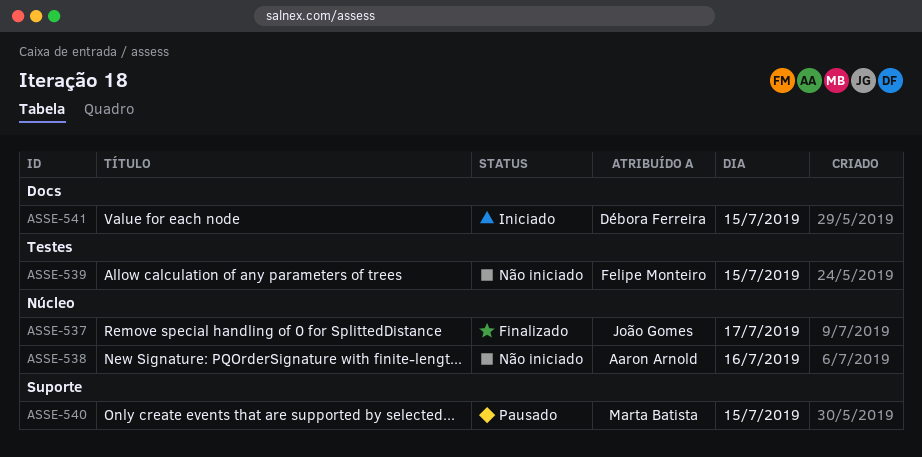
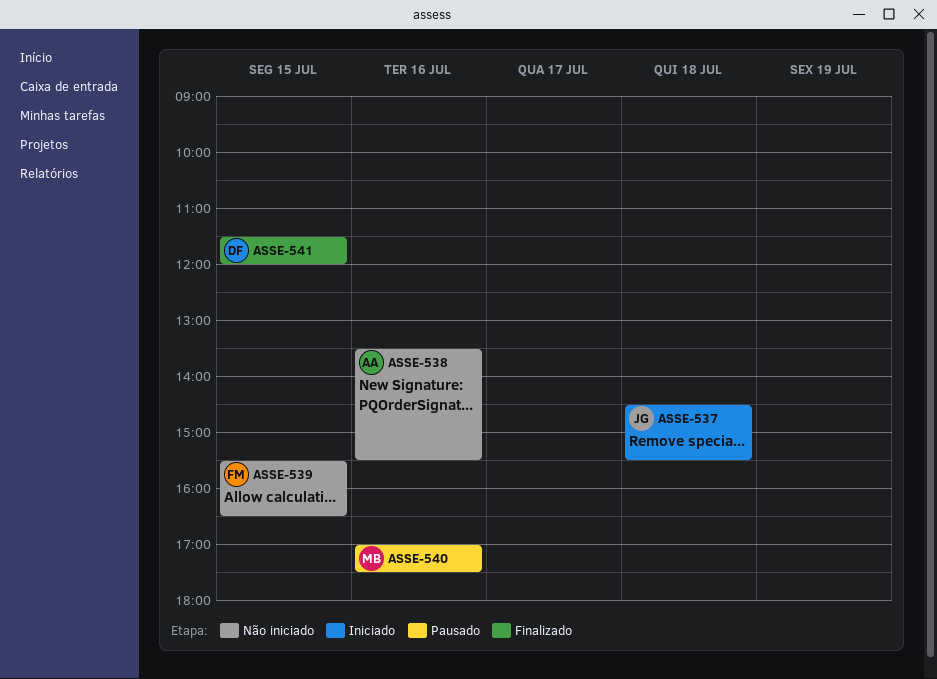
ASSE-537, status: Finalizado -> Iniciado
ASSE-537, day: Jul 17 -> Jul 18
ASSE-540, day: Jul 15 -> Jul 16
ASSE-541, status: Iniciado -> Finalizado

